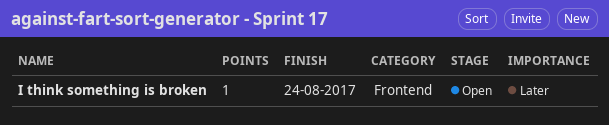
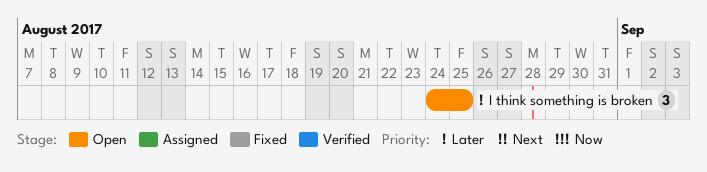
I think something is broken, estimate: 1 -> 3
I think something is broken, due: Aug 24 -> Aug 25

